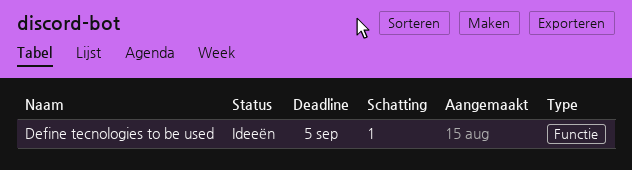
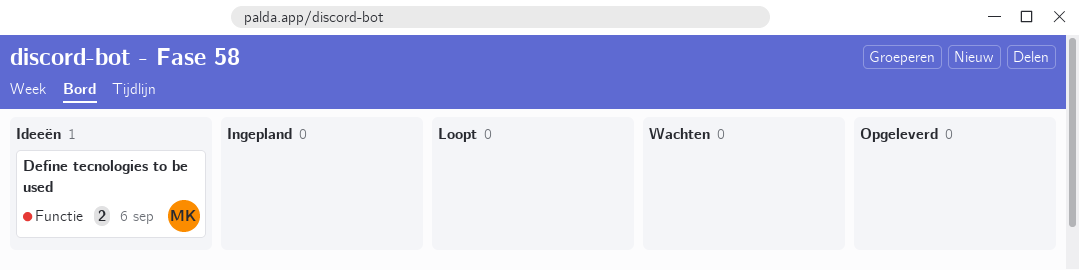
Define tecnologies to be used, estimate: 1 -> 2
Define tecnologies to be used, due: Sep 5 -> Sep 6

